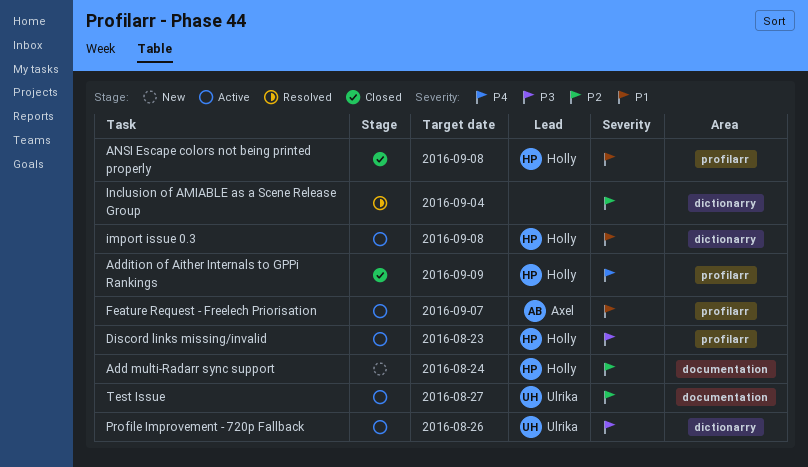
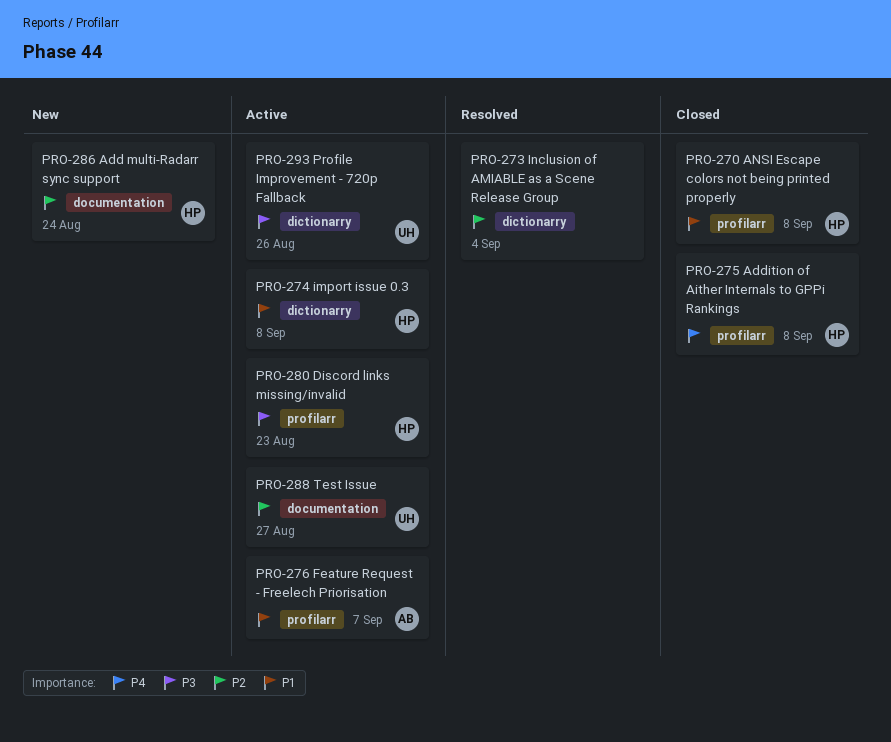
Addition of Aither Internals to GPPi Rankings, due: Sep 9 -> Sep 8

